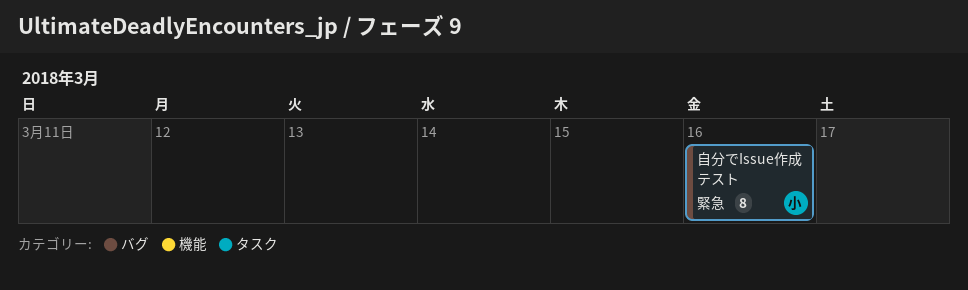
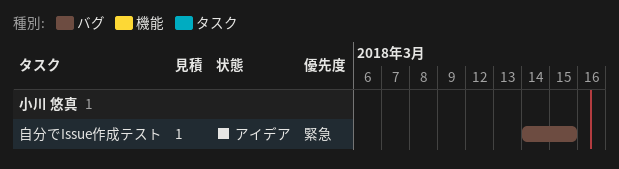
自分でIssue作成テスト, estimate: 8 -> 1
自分でIssue作成テスト, due: Mar 16 -> Mar 15

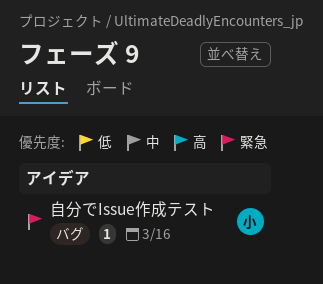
自分でIssue作成テスト, due: Mar 15 -> Mar 16

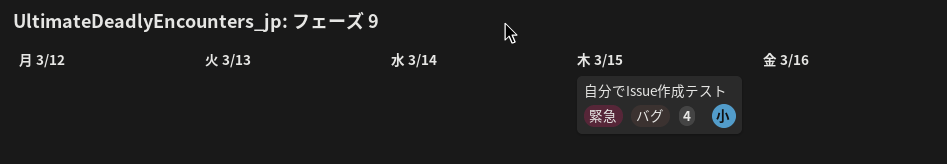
自分でIssue作成テスト, estimate: 1 -> 4
自分でIssue作成テスト, due: Mar 16 -> Mar 15

